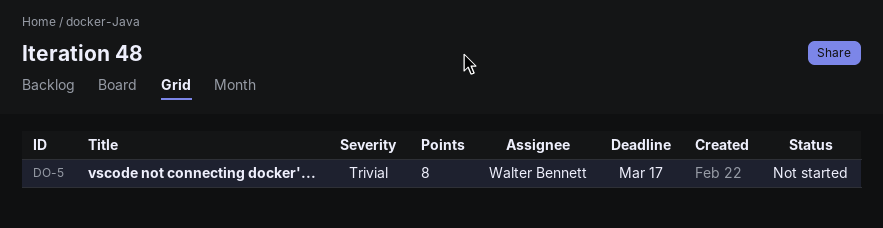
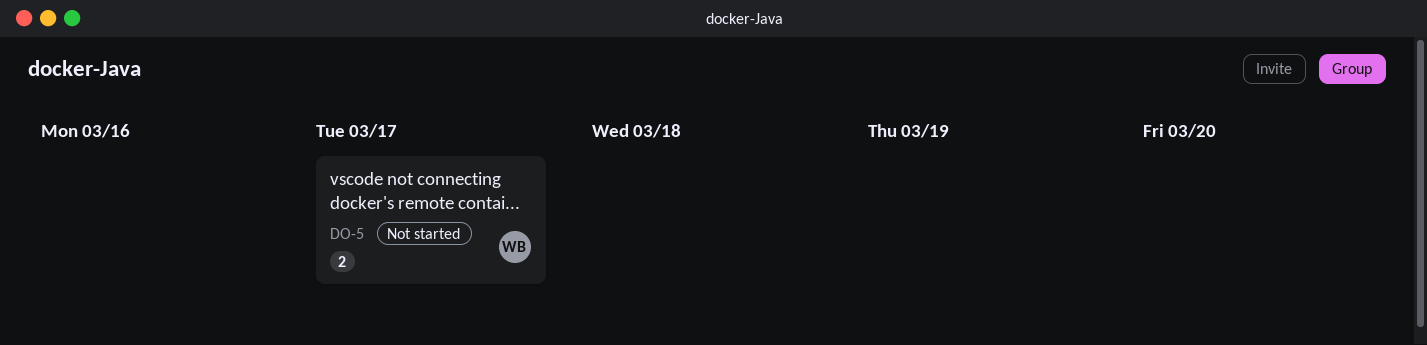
DO-5, estimate: 8 -> 2

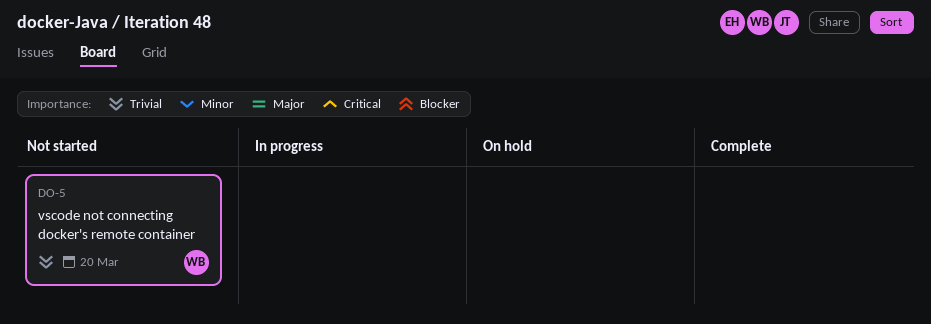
DO-5, due: Mar 17 -> Mar 20

